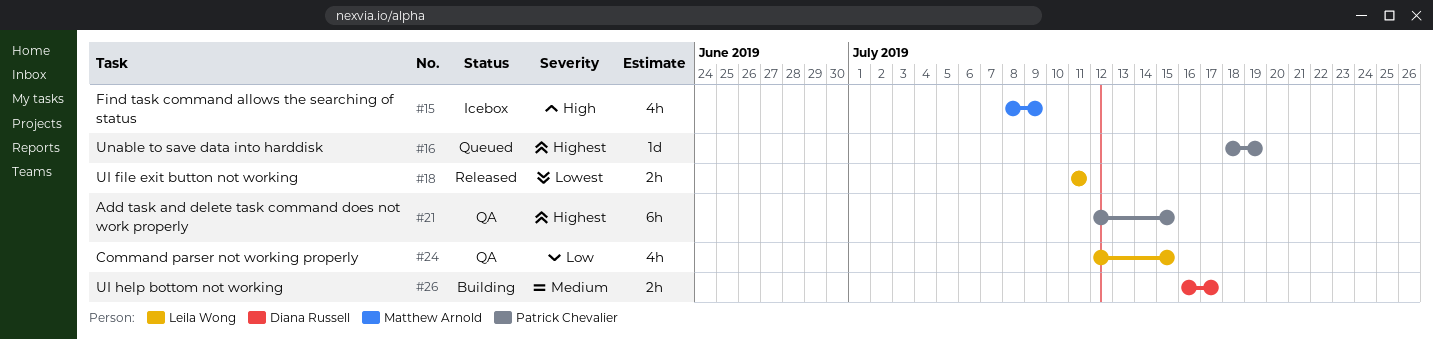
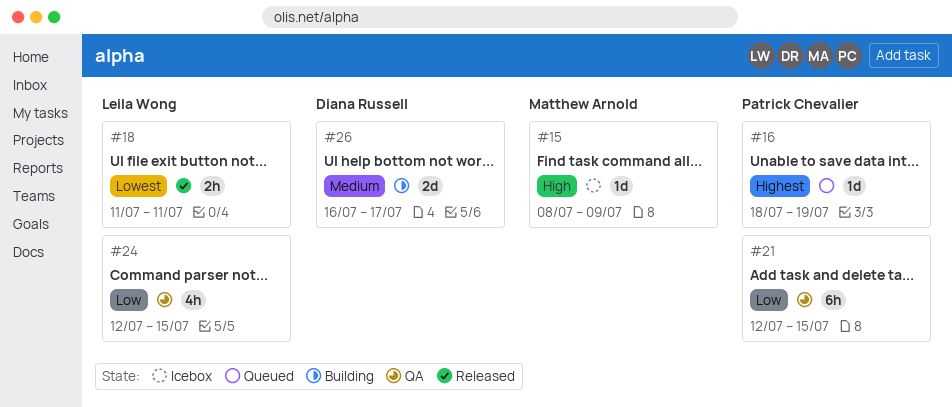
#15, estimate: 4h -> 1d
#21, priority: Highest -> Low
#26, estimate: 2h -> 2d

